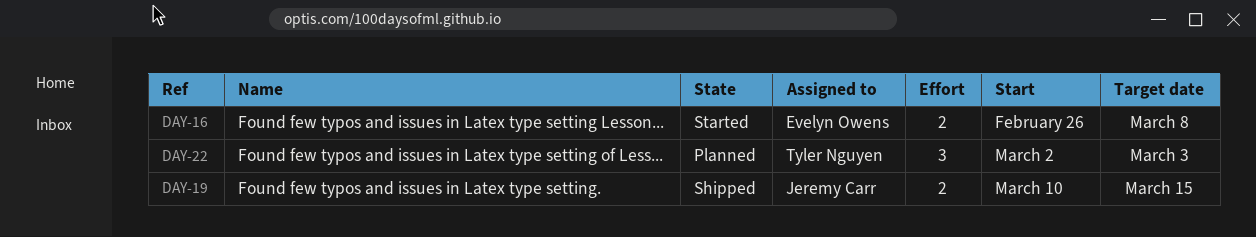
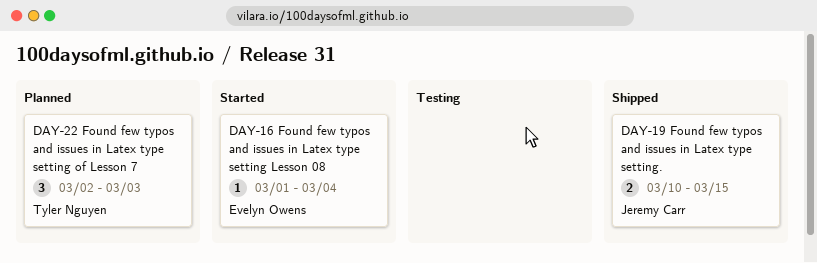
DAY-16, estimate: 2 -> 1
DAY-16, start: Feb 26 -> Mar 1
DAY-16, due: Mar 8 -> Mar 4

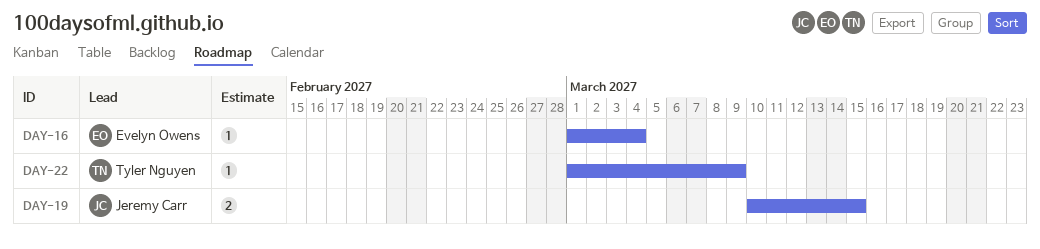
DAY-22, estimate: 3 -> 1
DAY-22, start: Mar 2 -> Mar 1
DAY-22, due: Mar 3 -> Mar 9

